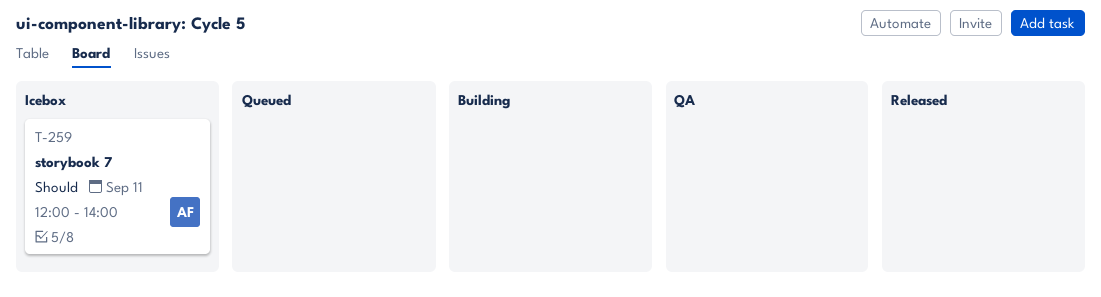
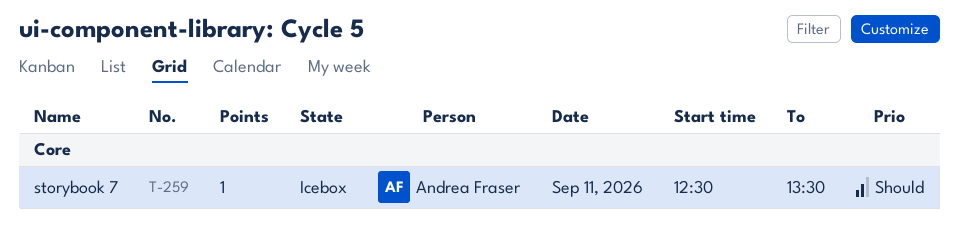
T-259, begins: 12:00 -> 12:30
T-259, ends: 14:00 -> 13:30

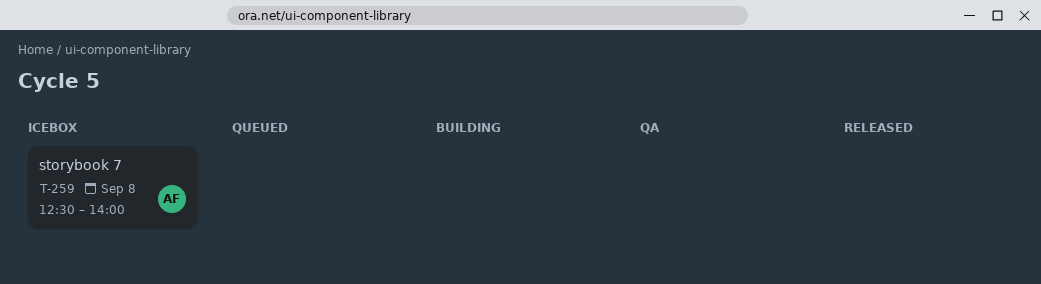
T-259, day: Sep 11 -> Sep 8
T-259, ends: 13:30 -> 14:00

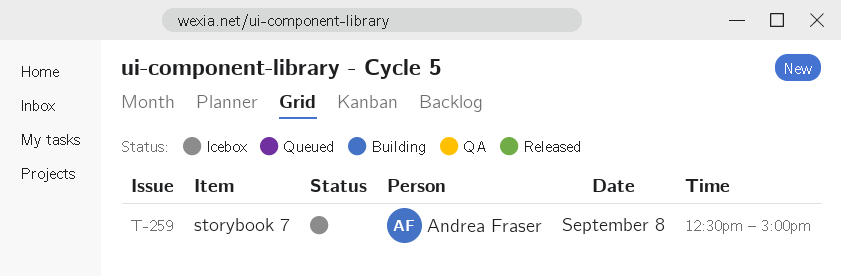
T-259, ends: 14:00 -> 15:00

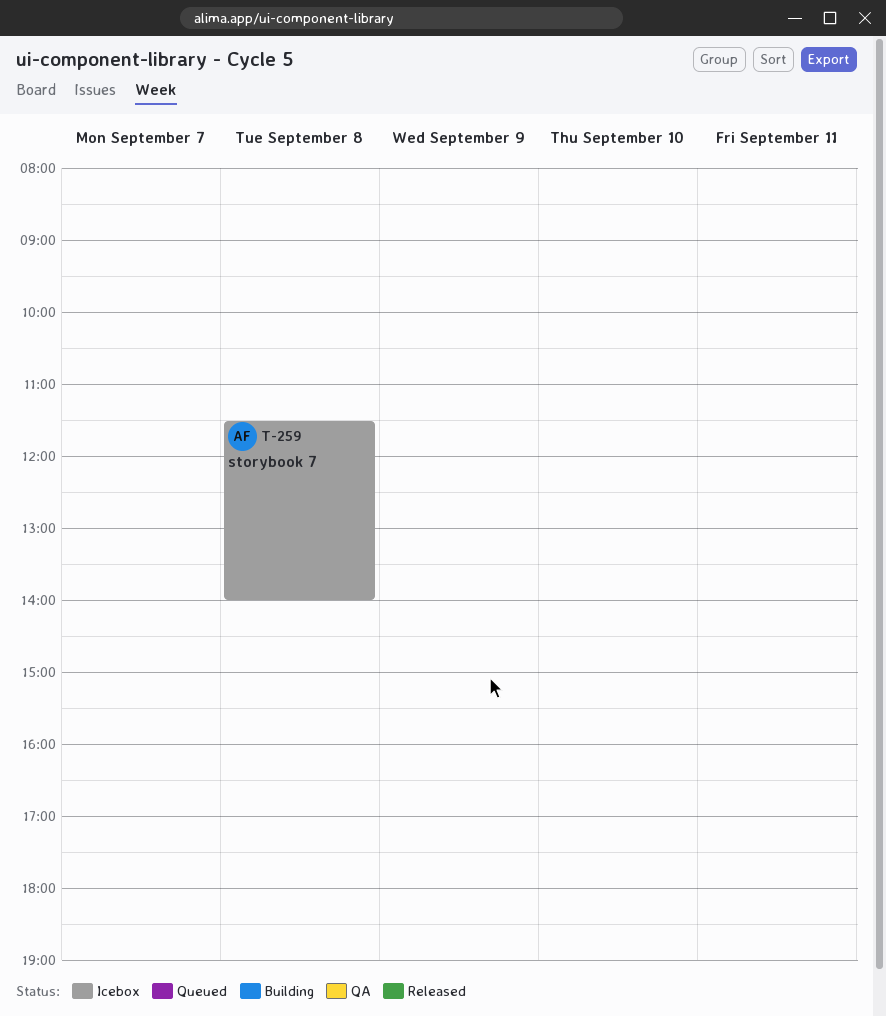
T-259, begins: 12:30 -> 11:30
T-259, ends: 15:00 -> 14:00

